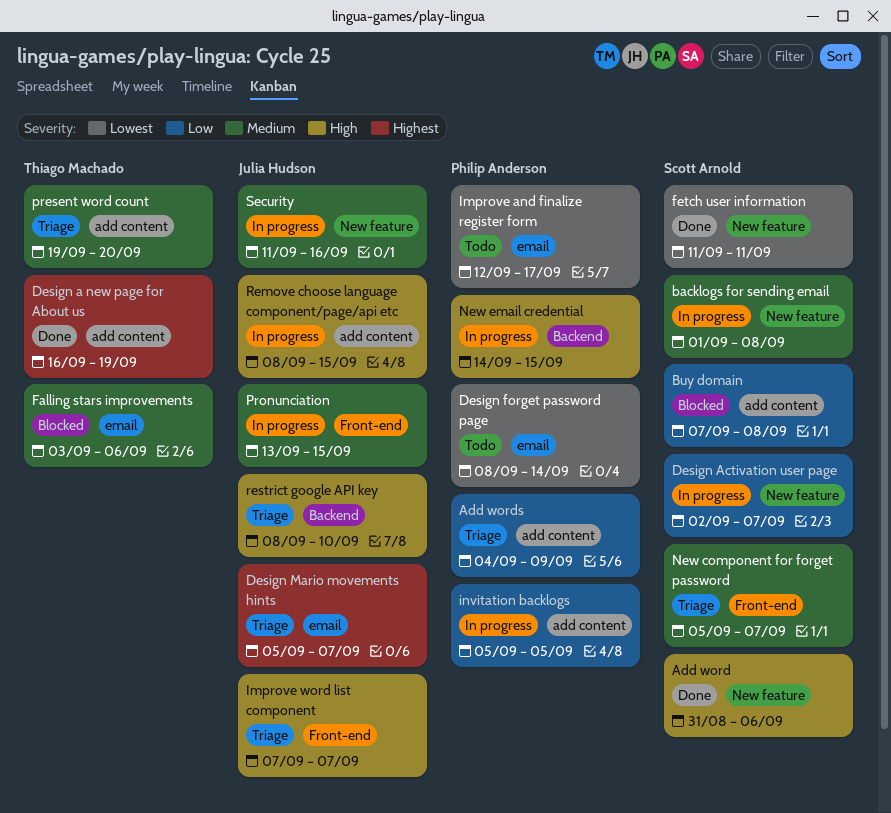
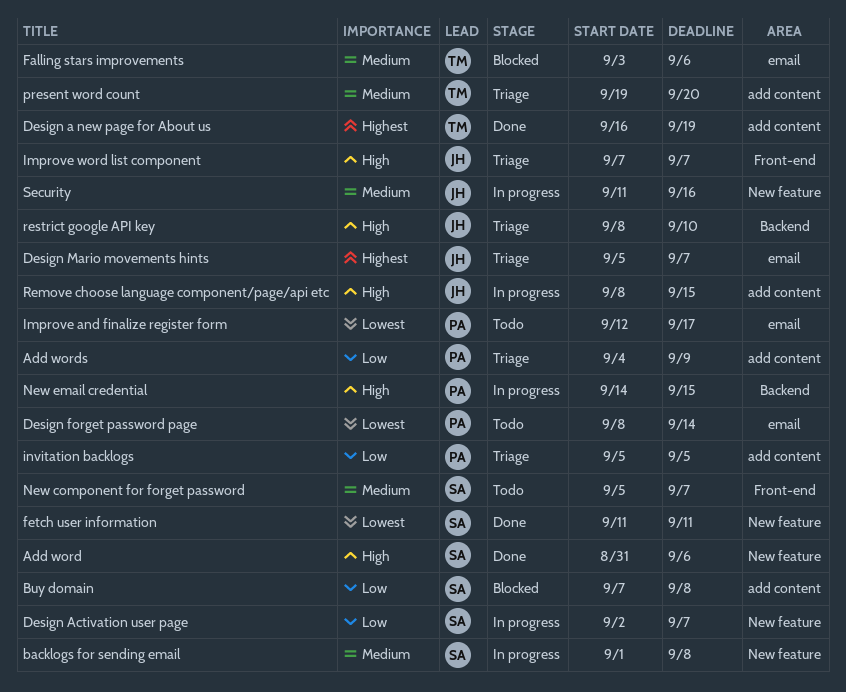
invitation backlogs, status: In progress -> Triage
New component for forget password, status: Triage -> Todo
Pronunciation: present -> none

